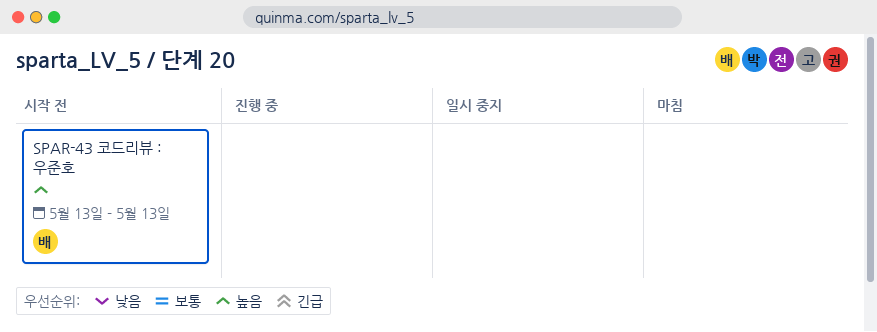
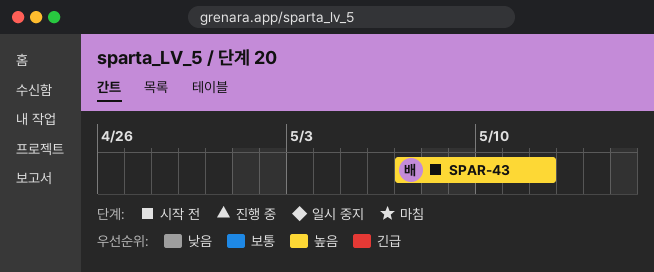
SPAR-43, start: May 13 -> May 7
SPAR-43, due: May 13 -> May 12

